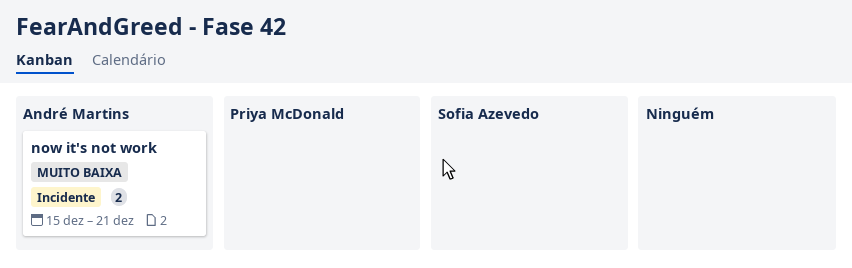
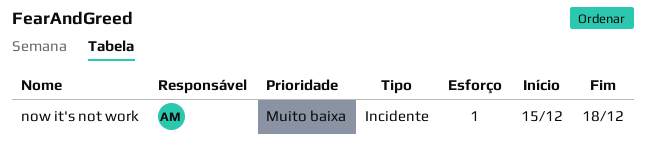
now it's not work, estimate: 2 -> 1
now it's not work, due: Dec 21 -> Dec 18

